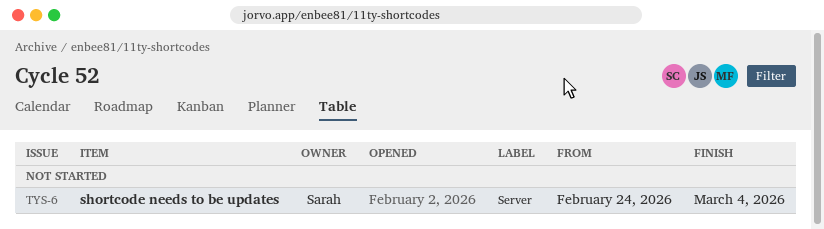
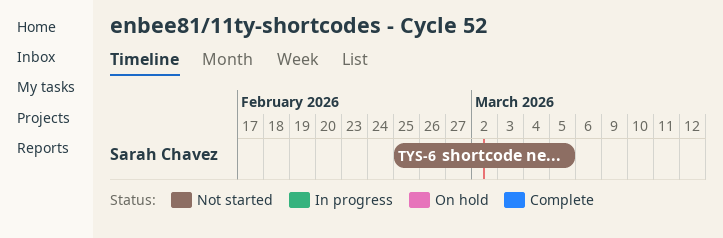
TYS-6, start: Feb 24 -> Feb 25
TYS-6, due: Mar 4 -> Mar 5

